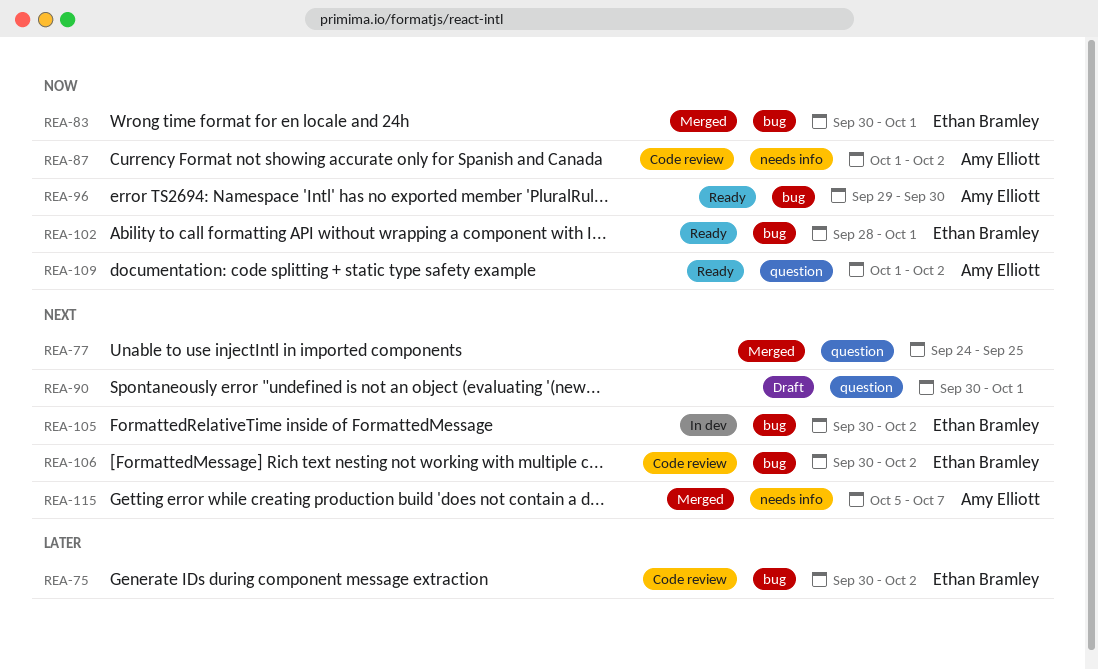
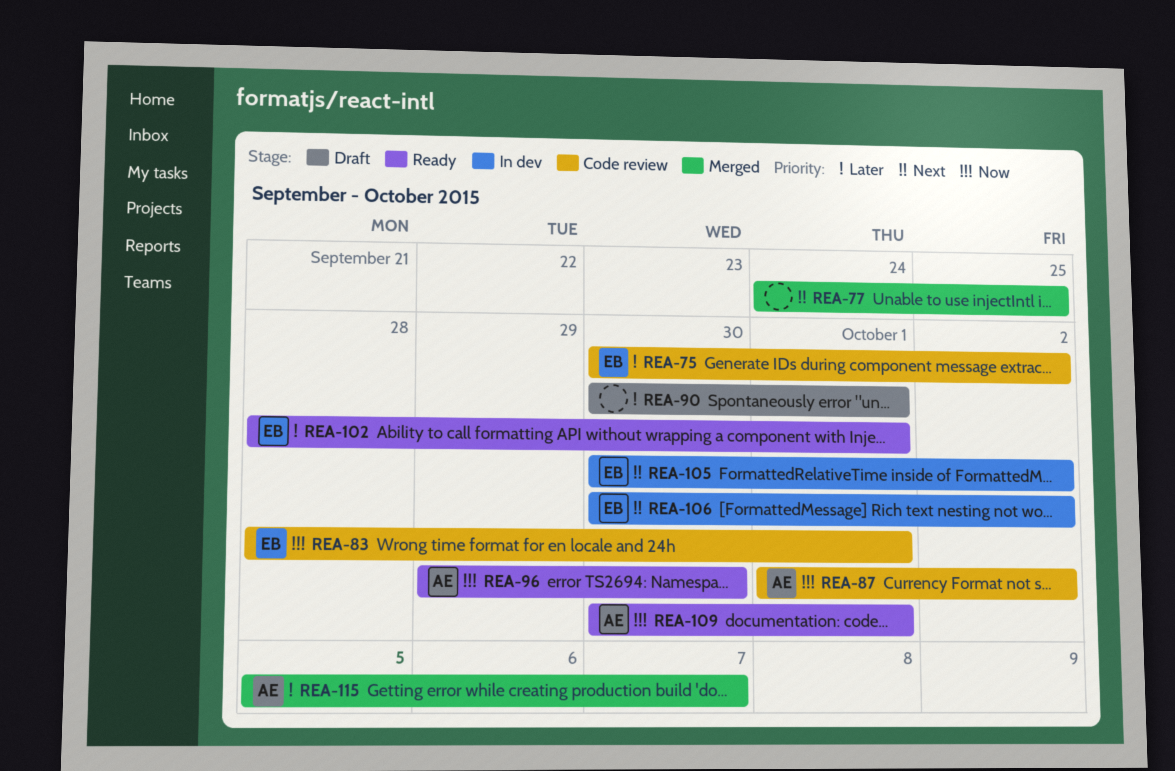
REA-83, status: Merged -> Code review
REA-83, start: Sep 30 -> Sep 28
REA-90, priority: Next -> Later
REA-102, priority: Now -> Later
REA-106, status: Code review -> In dev
REA-109, start: Oct 1 -> Sep 30
REA-109, due: Oct 2 -> Oct 1
REA-115, priority: Next -> Later

